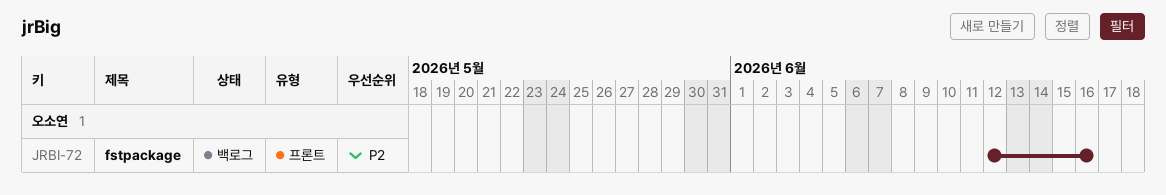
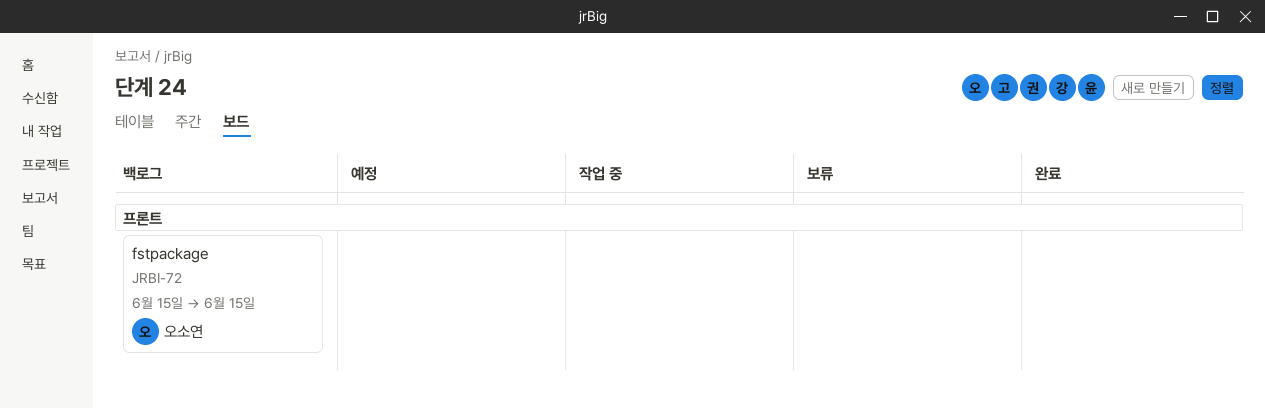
JRBI-72, start: Jun 12 -> Jun 15
JRBI-72, due: Jun 16 -> Jun 15

